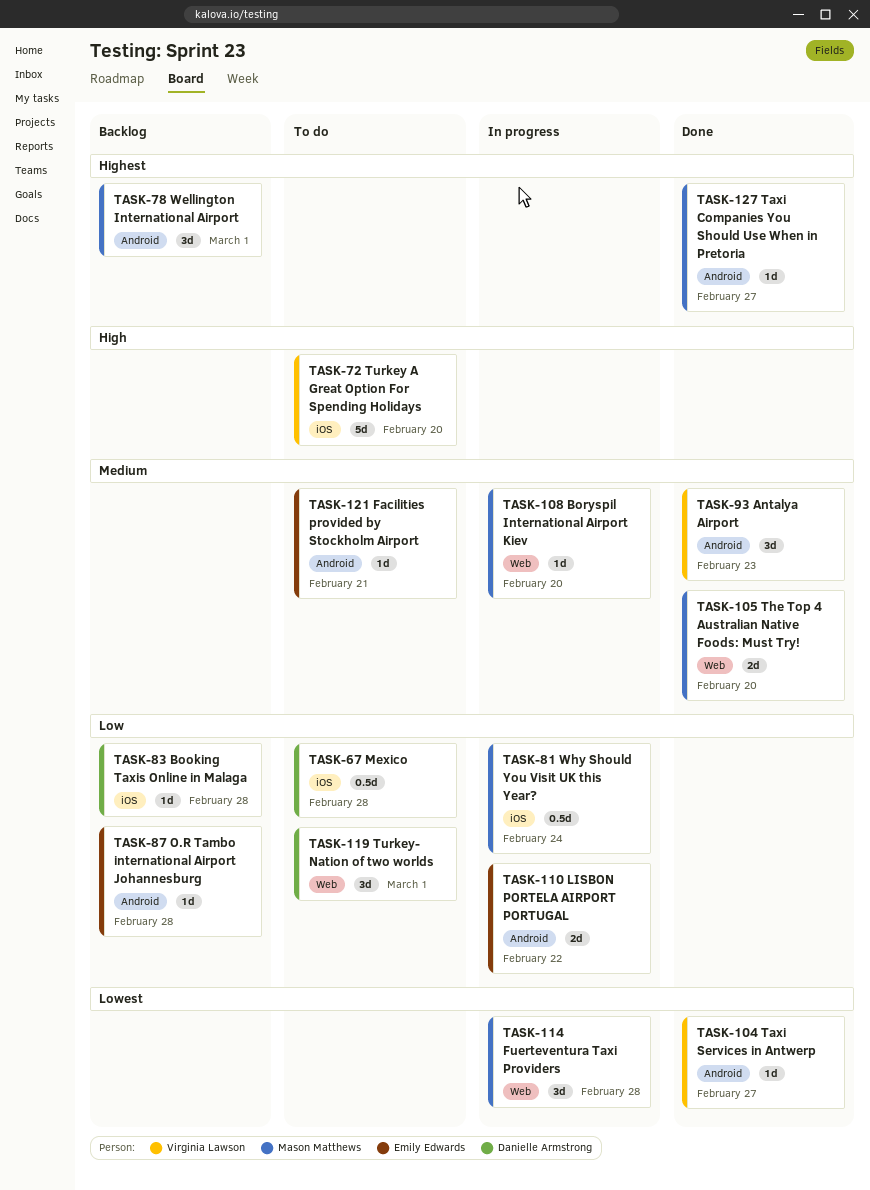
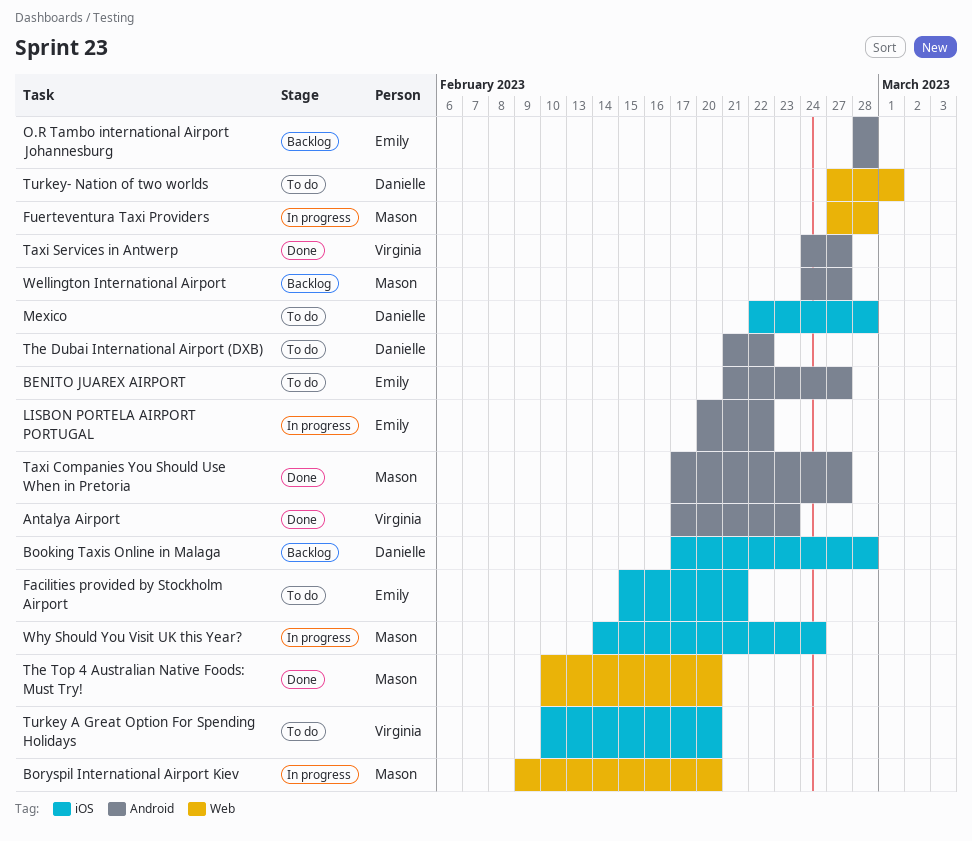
BENITO JUAREX AIRPORT: none -> present
Facilities provided by Stockholm Airport, label: Android -> iOS
The Dubai International Airport (DXB): none -> present
Wellington International Airport, due: Mar 1 -> Feb 27

